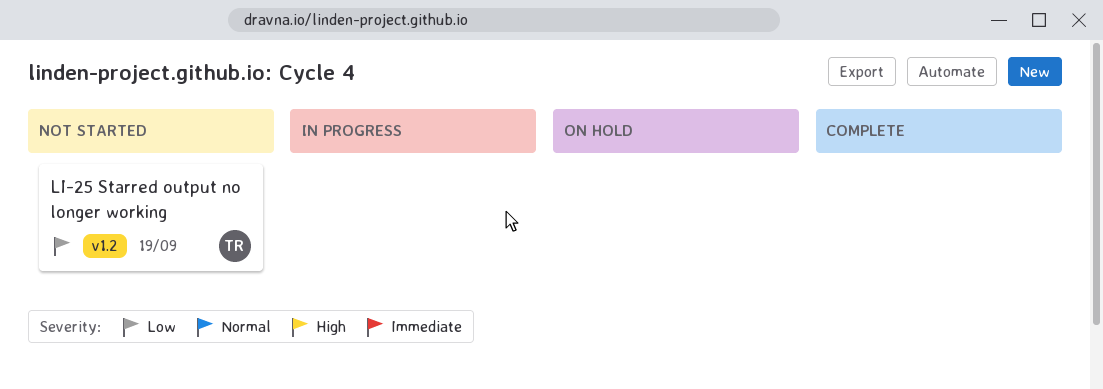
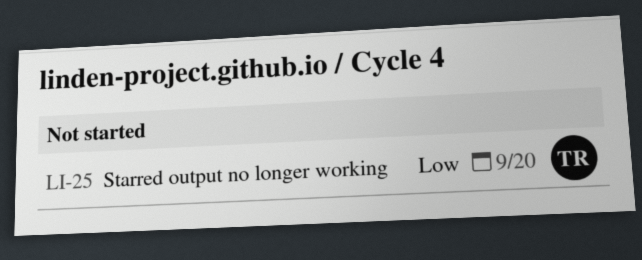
LI-25, due: Sep 19 -> Sep 20

